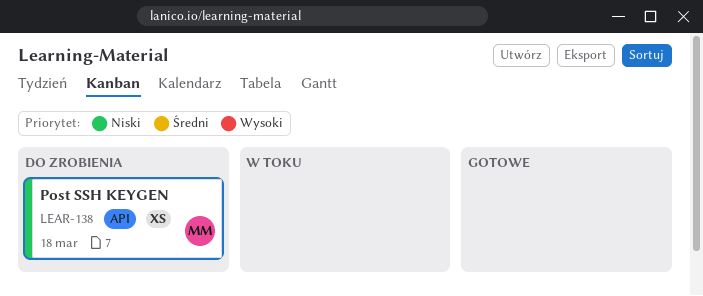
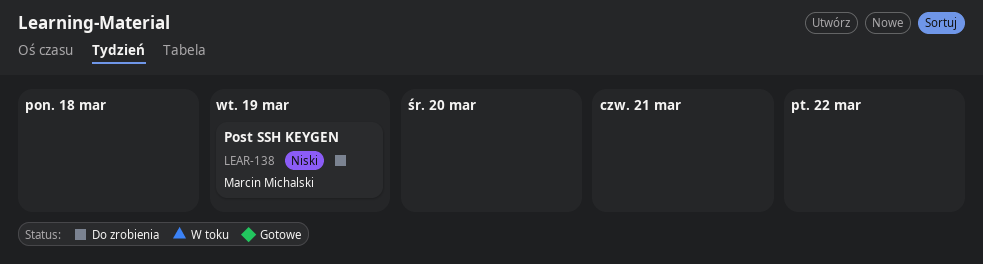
LEAR-138, due: Mar 18 -> Mar 19

